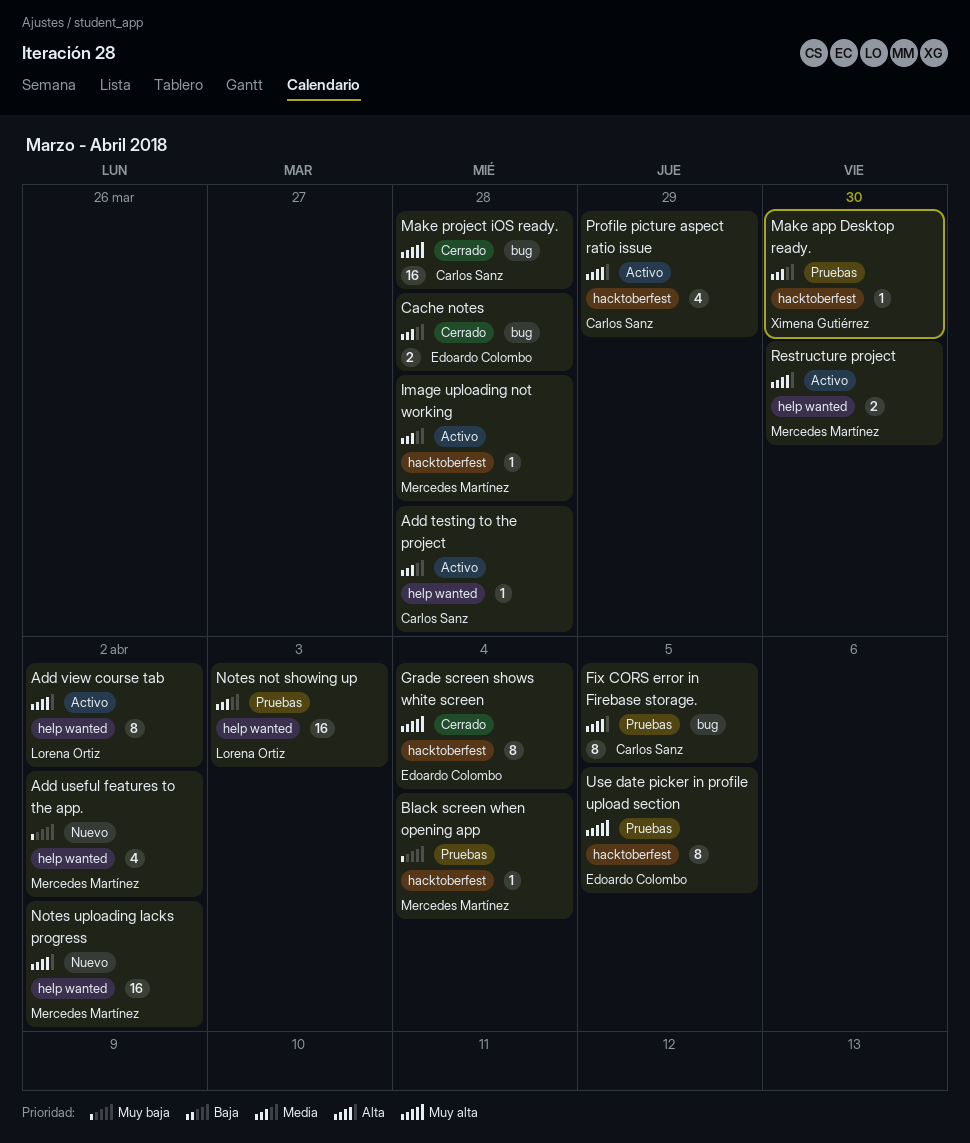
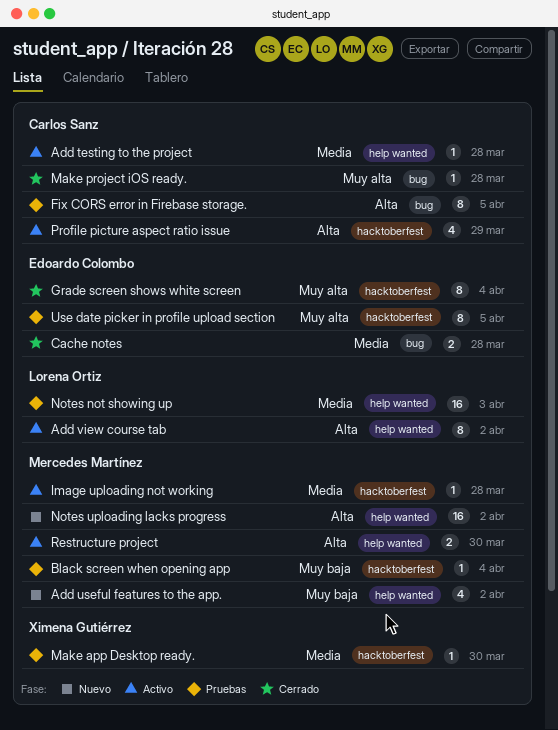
Make project iOS ready., estimate: 16 -> 1

